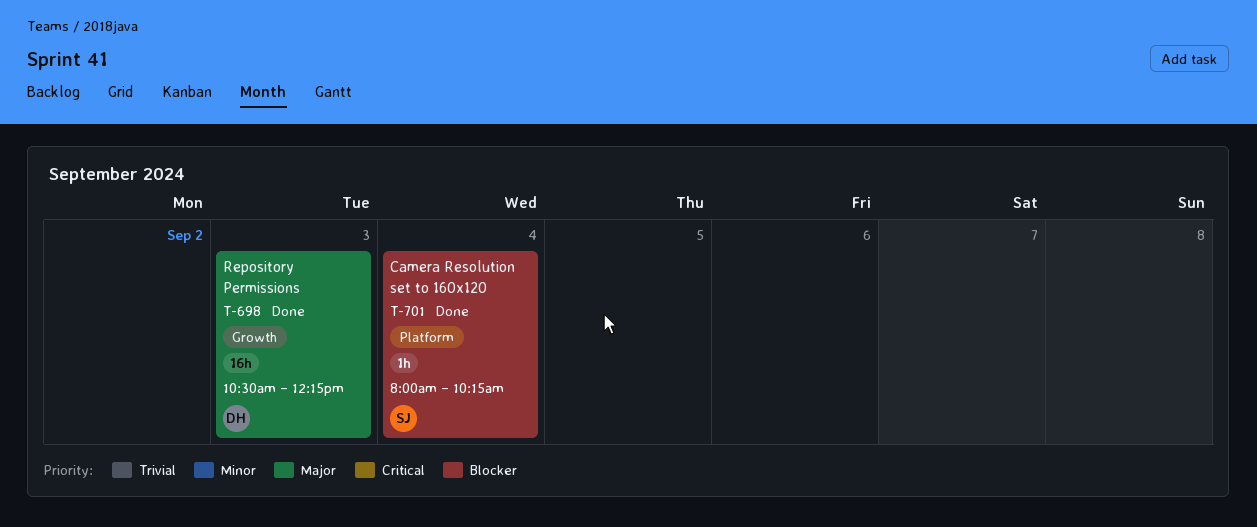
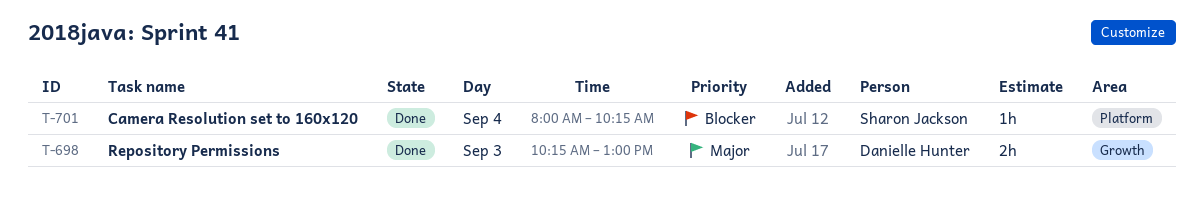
T-698, estimate: 16h -> 2h
T-698, begins: 10:30 -> 10:15
T-698, ends: 12:15 -> 13:00

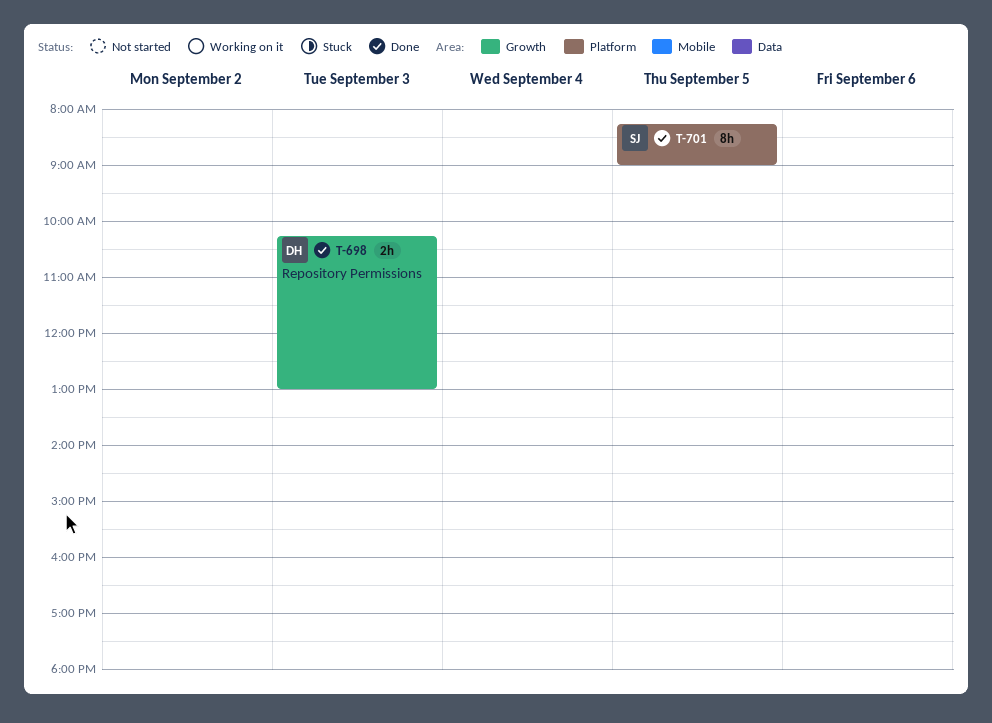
T-701, estimate: 1h -> 8h
T-701, day: Sep 4 -> Sep 5
T-701, begins: 08:00 -> 08:15
T-701, ends: 10:15 -> 09:00

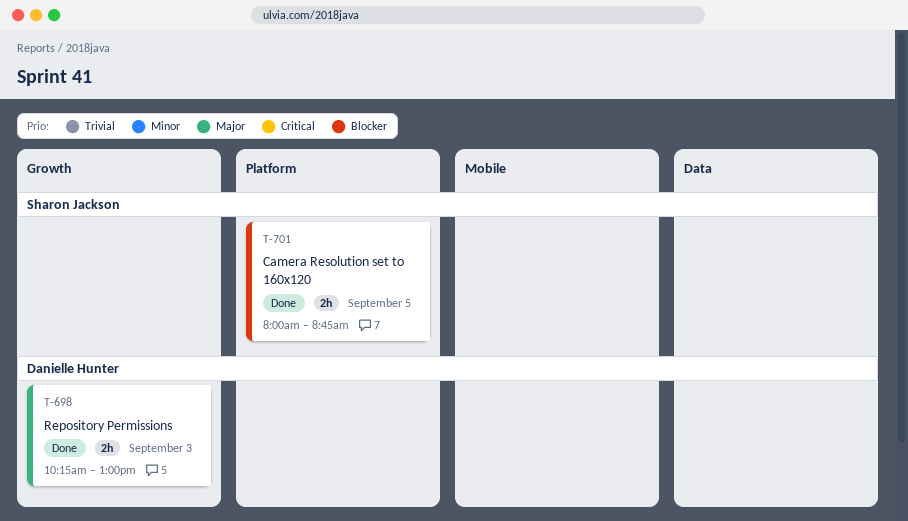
T-701, estimate: 8h -> 2h
T-701, begins: 08:15 -> 08:00
T-701, ends: 09:00 -> 08:45

